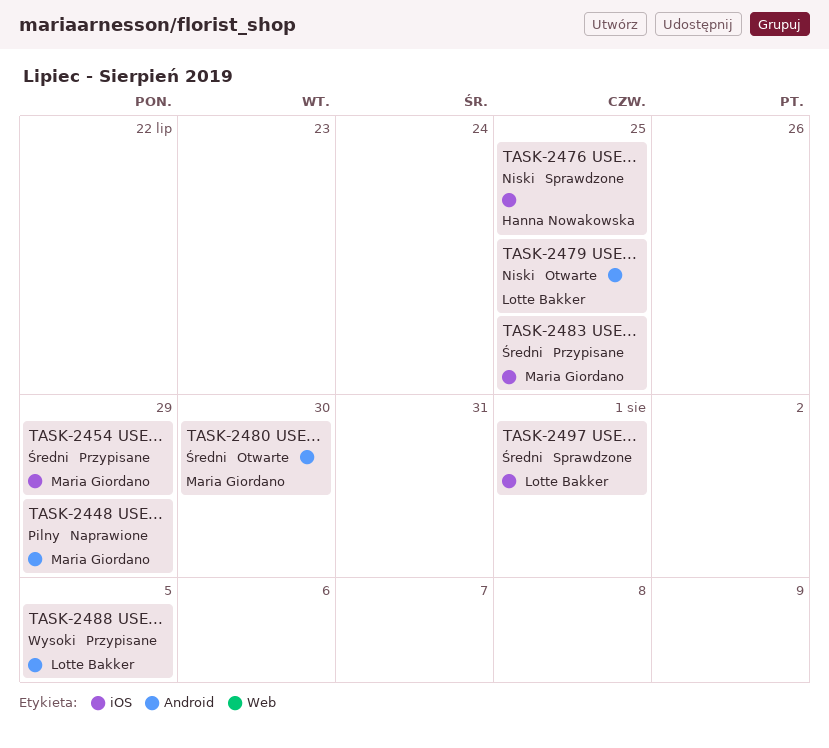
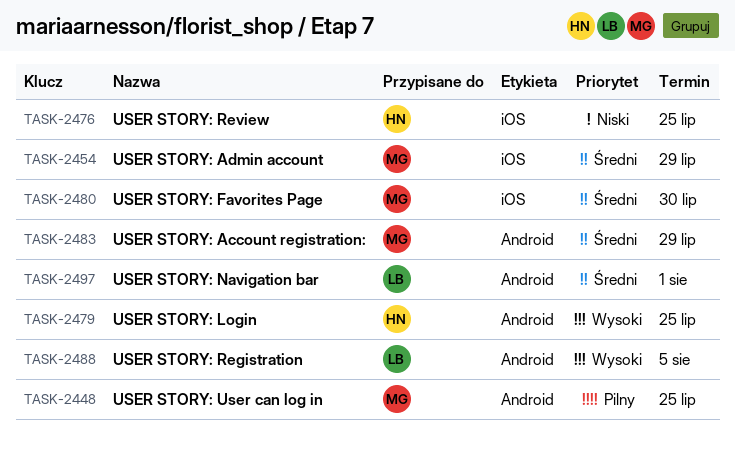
TASK-2448, due: Jul 29 -> Jul 25
TASK-2479, owner: Lotte Bakker -> Hanna Nowakowska
TASK-2479, priority: Niski -> Wysoki
TASK-2480, label: Android -> iOS
TASK-2483, label: iOS -> Android
TASK-2483, due: Jul 25 -> Jul 29
TASK-2497, label: iOS -> Android

